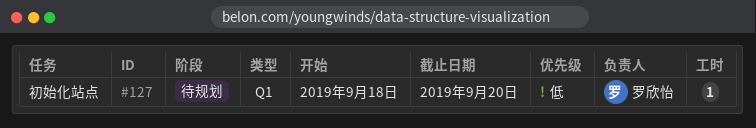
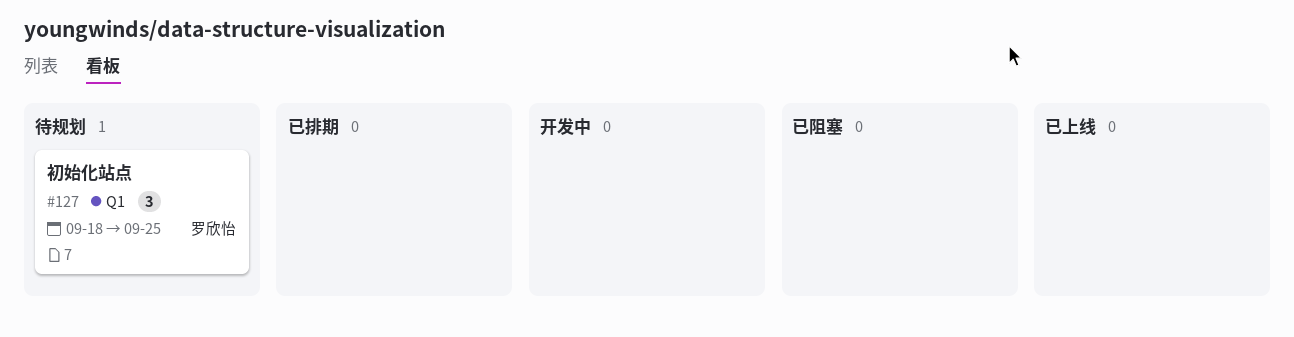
#127, estimate: 1 -> 3
#127, due: Sep 20 -> Sep 25

